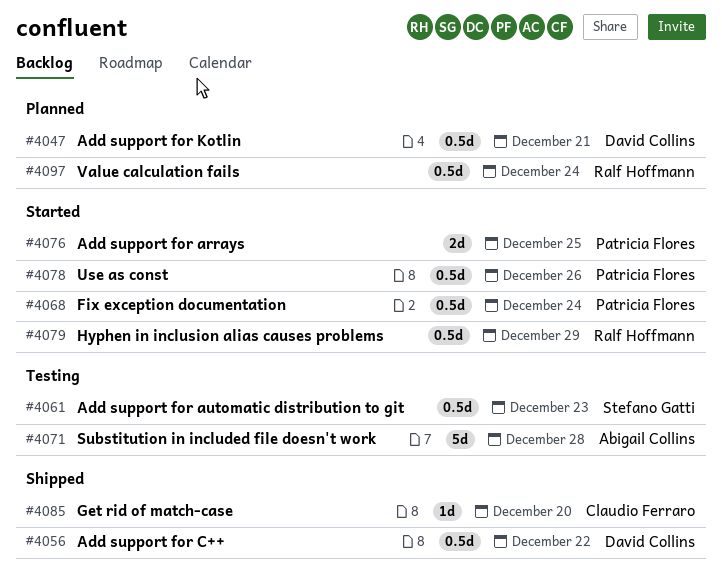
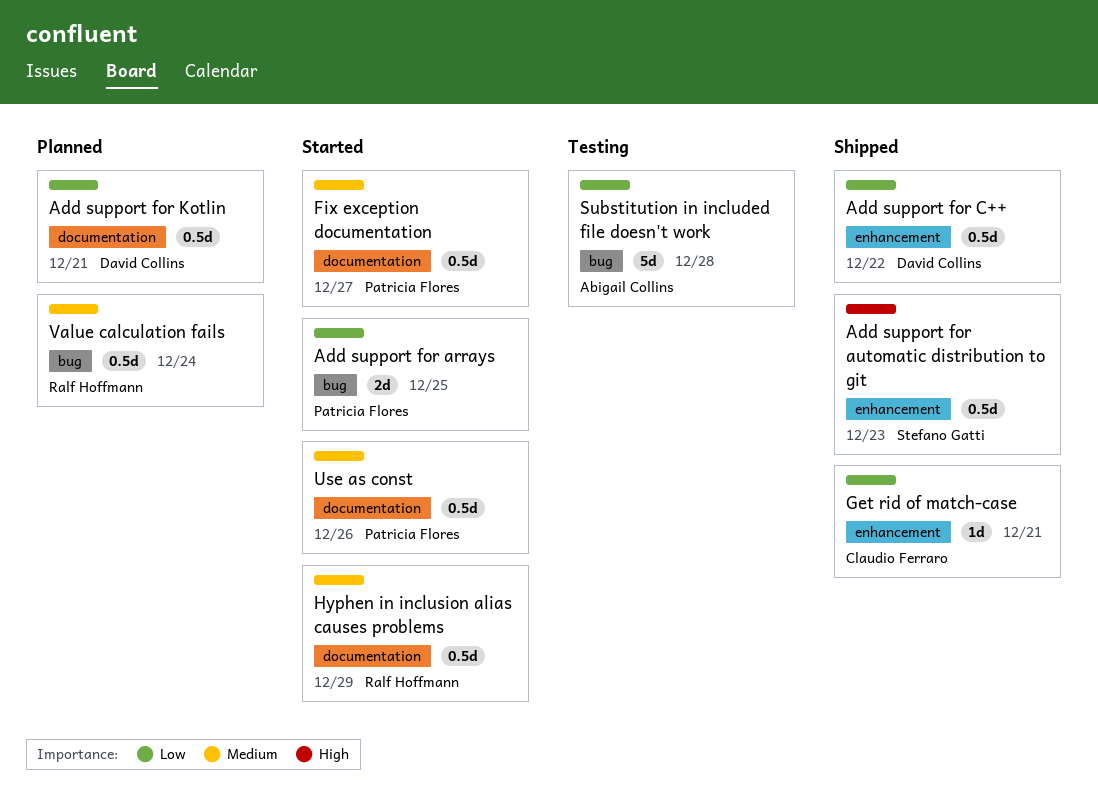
Add support for automatic distribution to git, status: Testing -> Shipped
Fix exception documentation, due: Dec 24 -> Dec 27
Get rid of match-case, due: Dec 20 -> Dec 21

